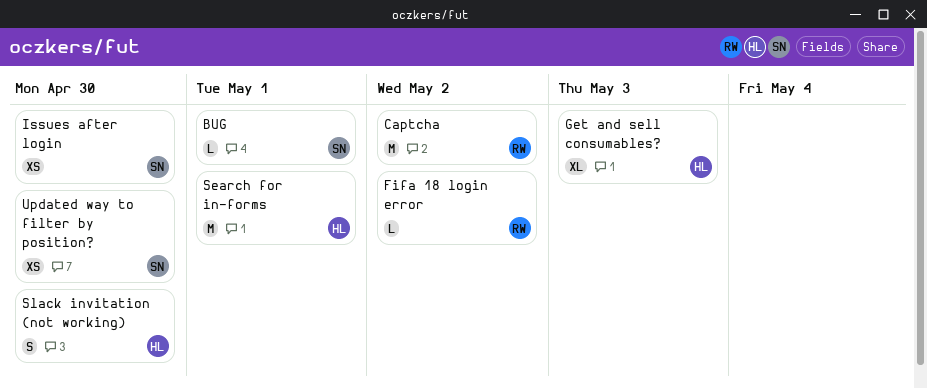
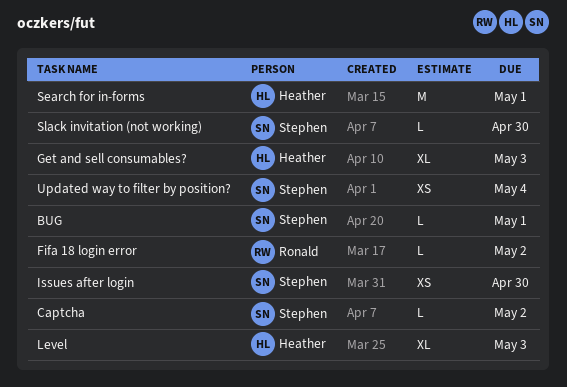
Captcha, owner: Ronald -> Stephen
Captcha, estimate: M -> L
Level: none -> present
Slack invitation (not working), owner: Heather -> Stephen
Slack invitation (not working), estimate: S -> L
Updated way to filter by position?, due: Apr 30 -> May 4

